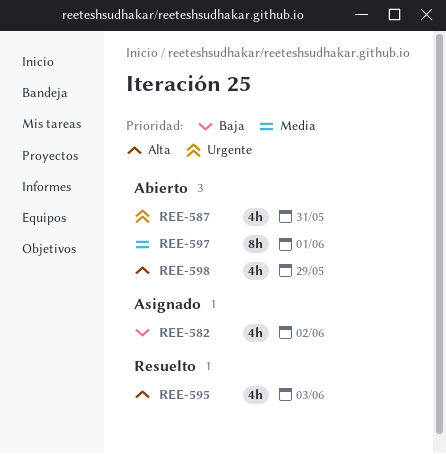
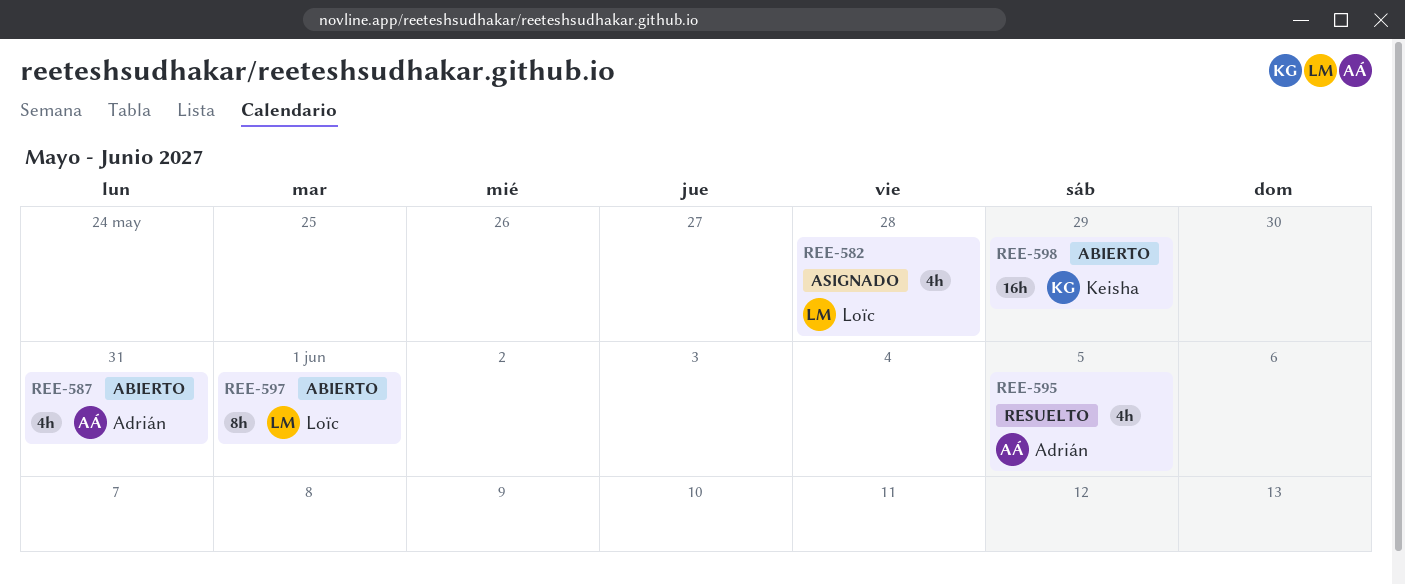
REE-582, due: Jun 2 -> May 28
REE-595, due: Jun 3 -> Jun 5
REE-598, estimate: 4h -> 16h

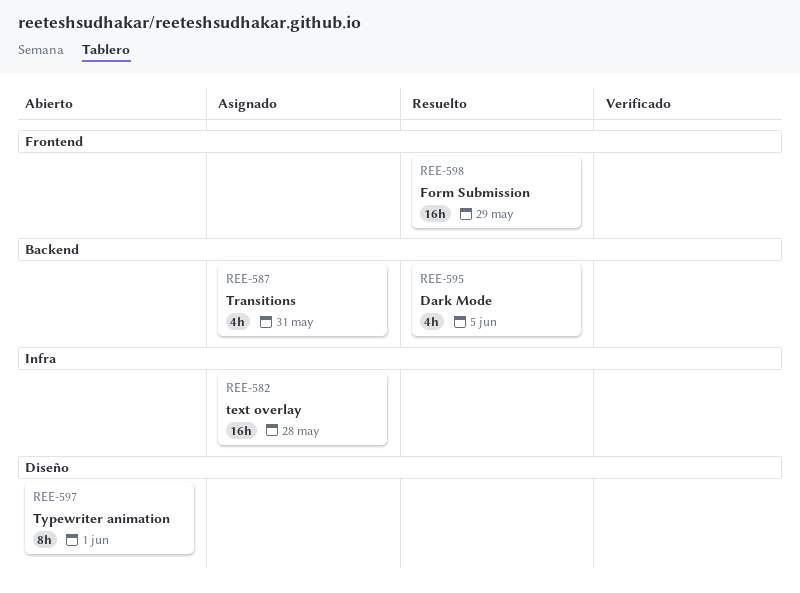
REE-582, estimate: 4h -> 16h
REE-587, status: Abierto -> Asignado
REE-598, status: Abierto -> Resuelto

